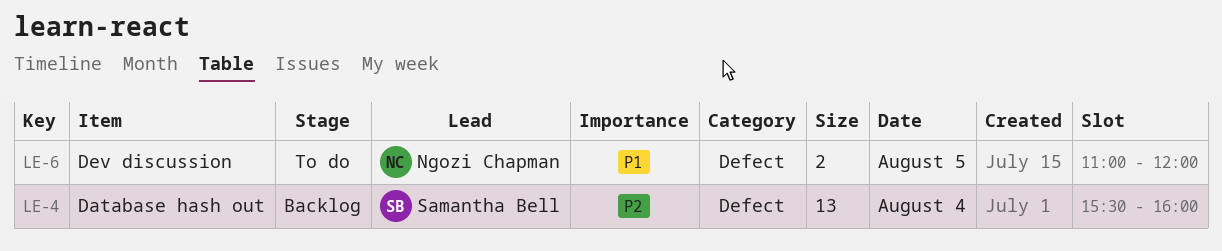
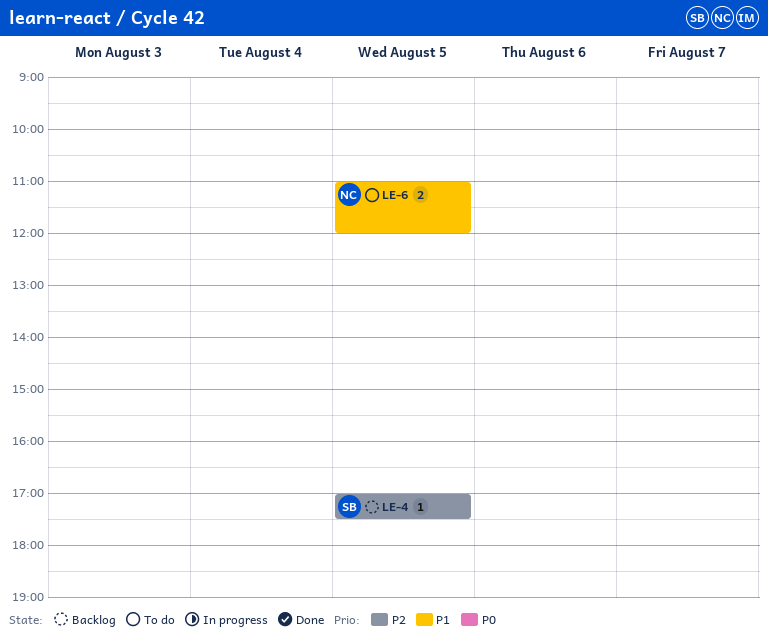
LE-4, estimate: 13 -> 1
LE-4, day: Aug 4 -> Aug 5
LE-4, begins: 15:30 -> 17:00
LE-4, ends: 16:00 -> 17:30

